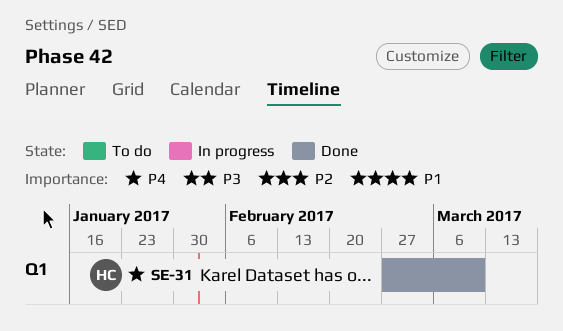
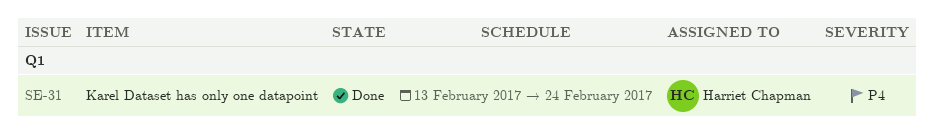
SE-31, start: Feb 27 -> Feb 13
SE-31, due: Mar 10 -> Feb 24

